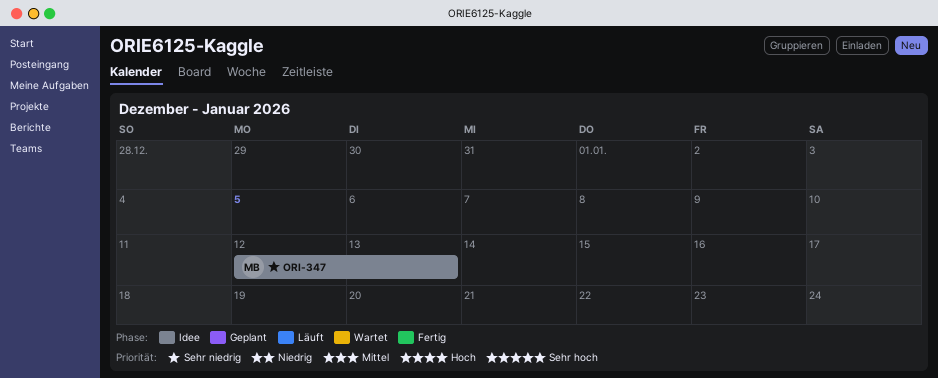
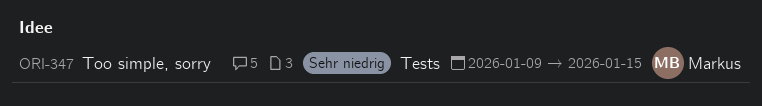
ORI-347, start: Jan 12 -> Jan 9
ORI-347, due: Jan 13 -> Jan 15

